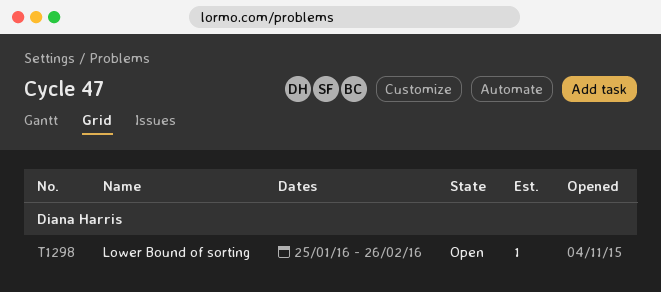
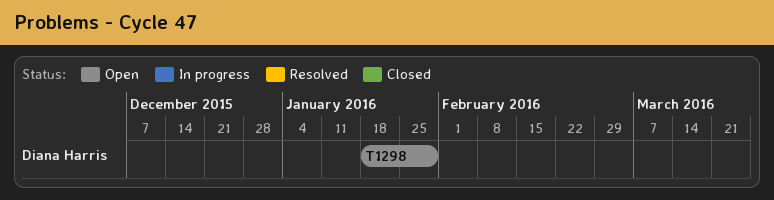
T1298, start: Jan 25 -> Jan 18
T1298, due: Feb 26 -> Jan 29

